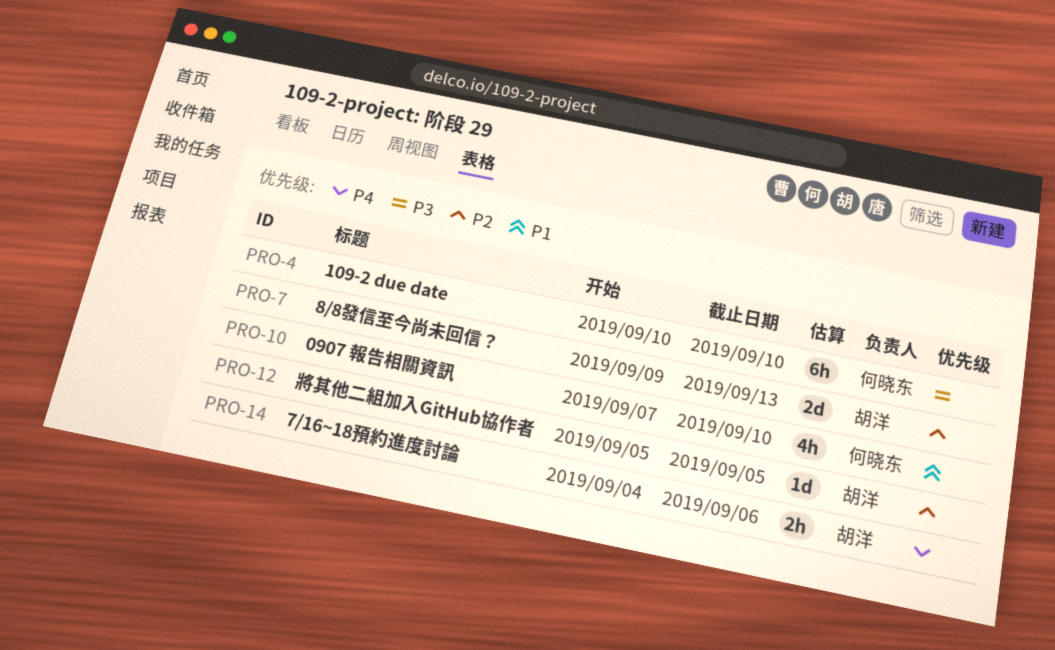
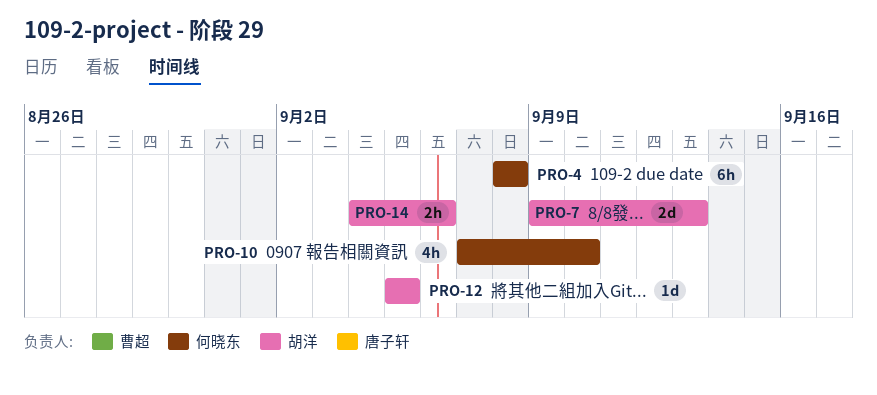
PRO-4, start: Sep 10 -> Sep 8
PRO-4, due: Sep 10 -> Sep 8

